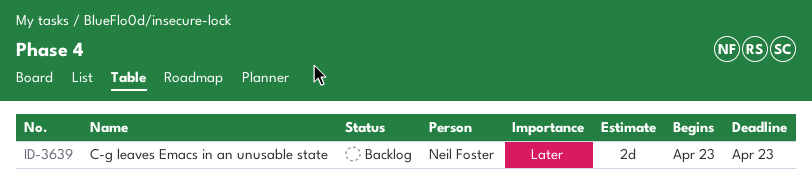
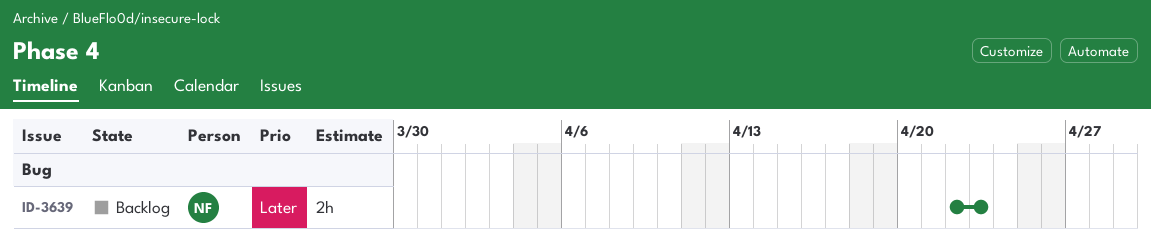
ID-3639, estimate: 2d -> 2h
ID-3639, start: Apr 23 -> Apr 22

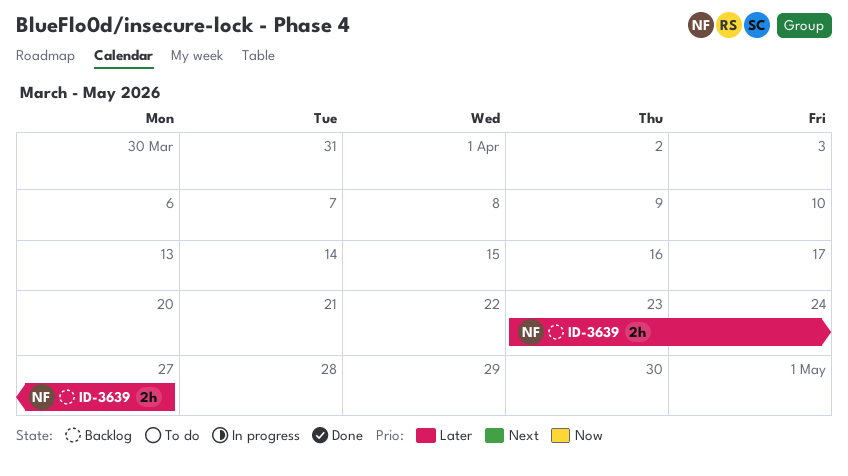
ID-3639, start: Apr 22 -> Apr 23
ID-3639, due: Apr 23 -> Apr 27

